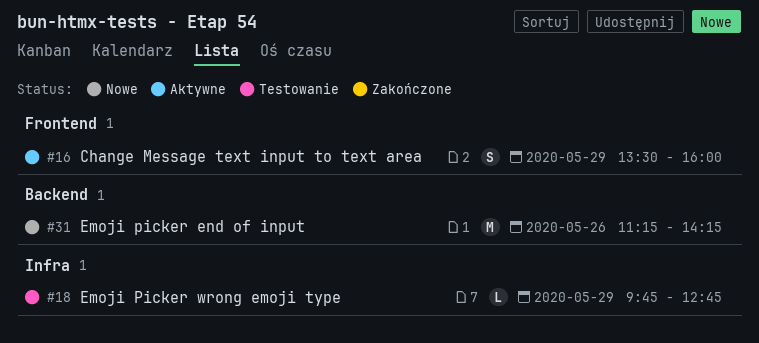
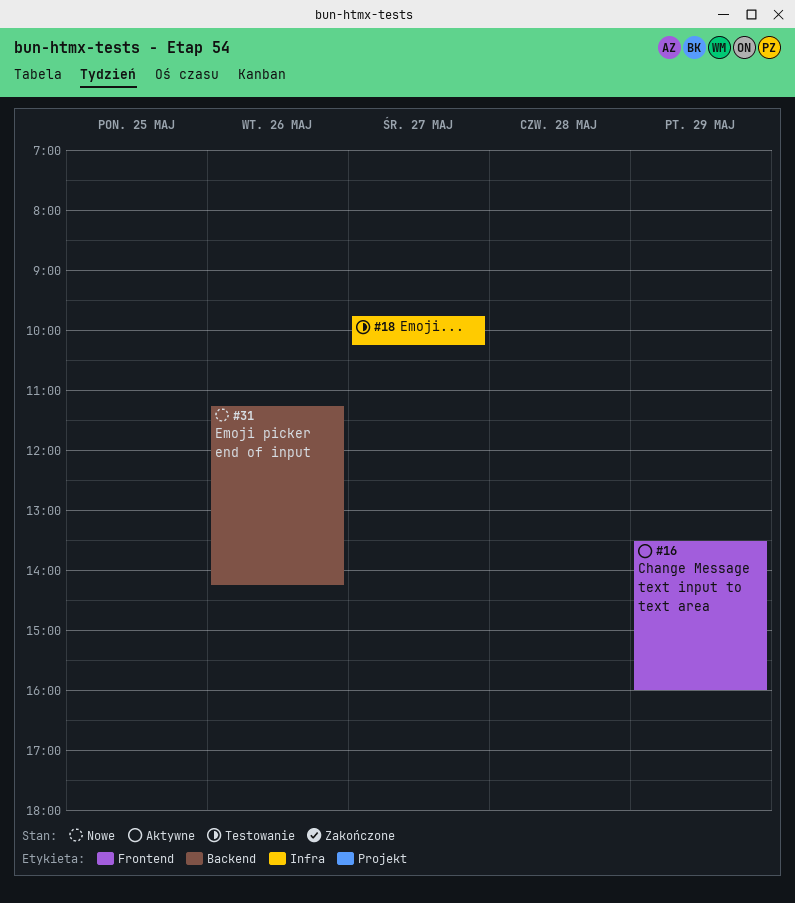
#18, day: May 29 -> May 27
#18, ends: 12:45 -> 10:15

